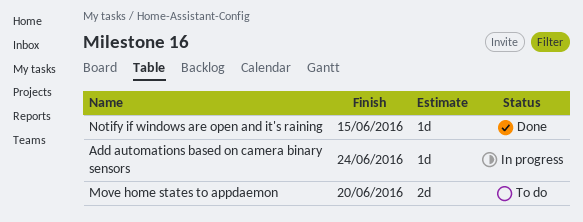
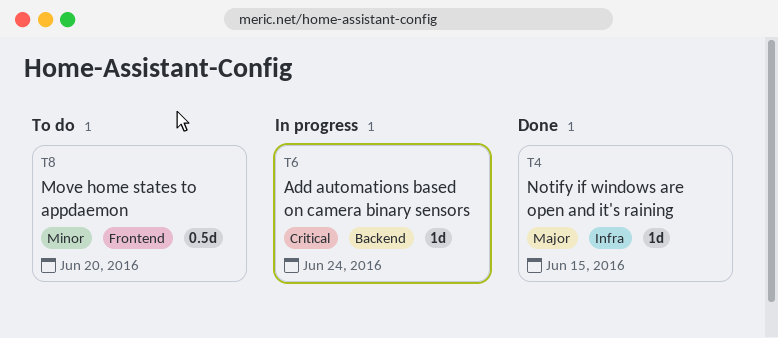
Move home states to appdaemon, estimate: 2d -> 0.5d

